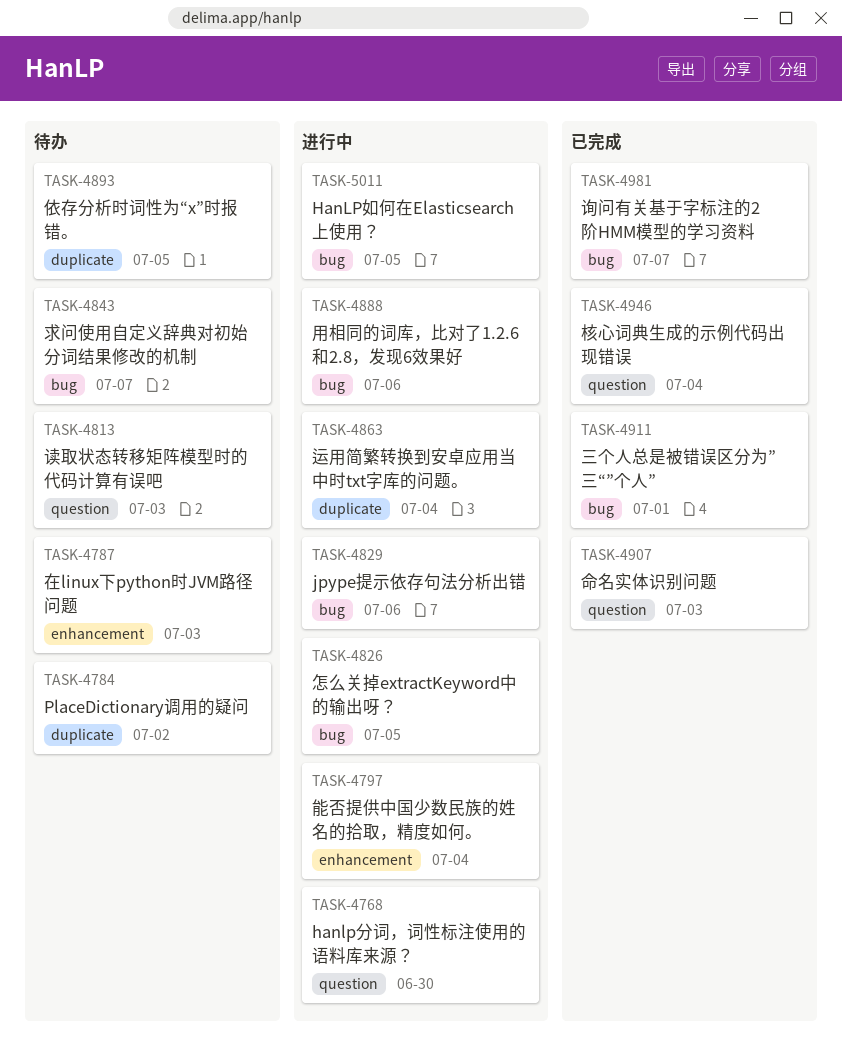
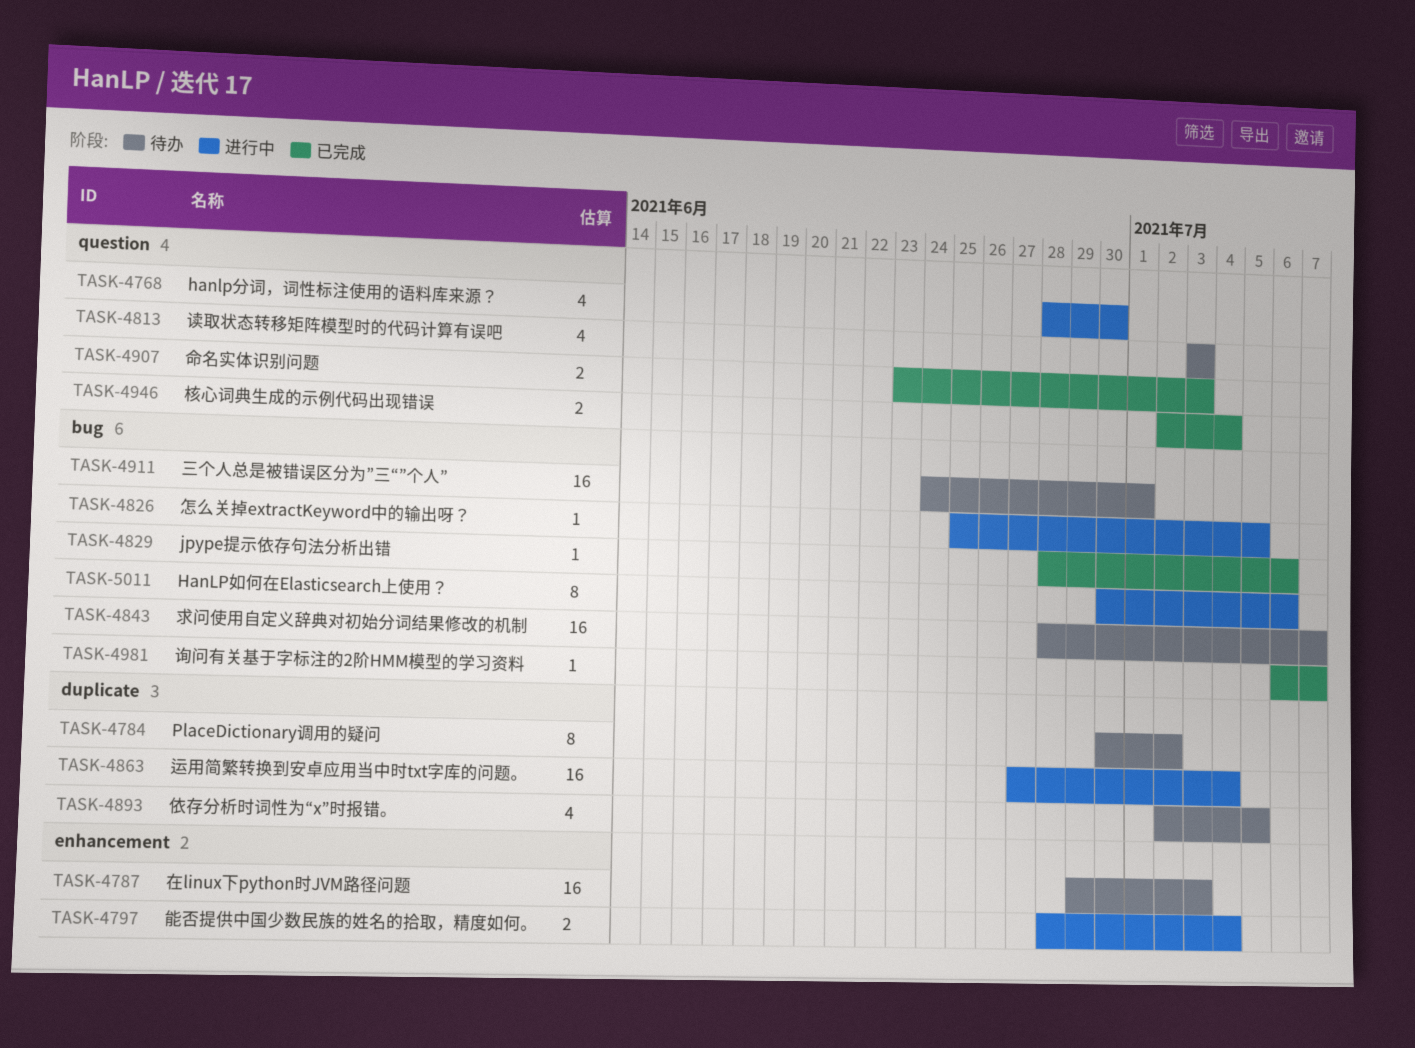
TASK-4829, status: 进行中 -> 已完成
TASK-4888: present -> none
TASK-4911, status: 已完成 -> 待办
TASK-5011, due: Jul 5 -> Jul 6

